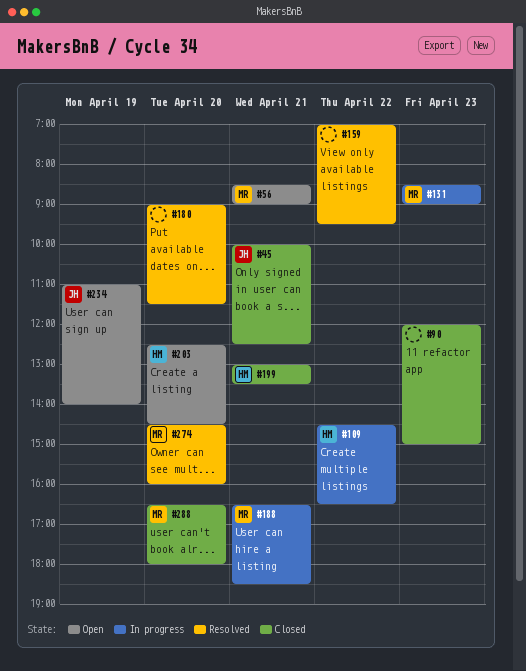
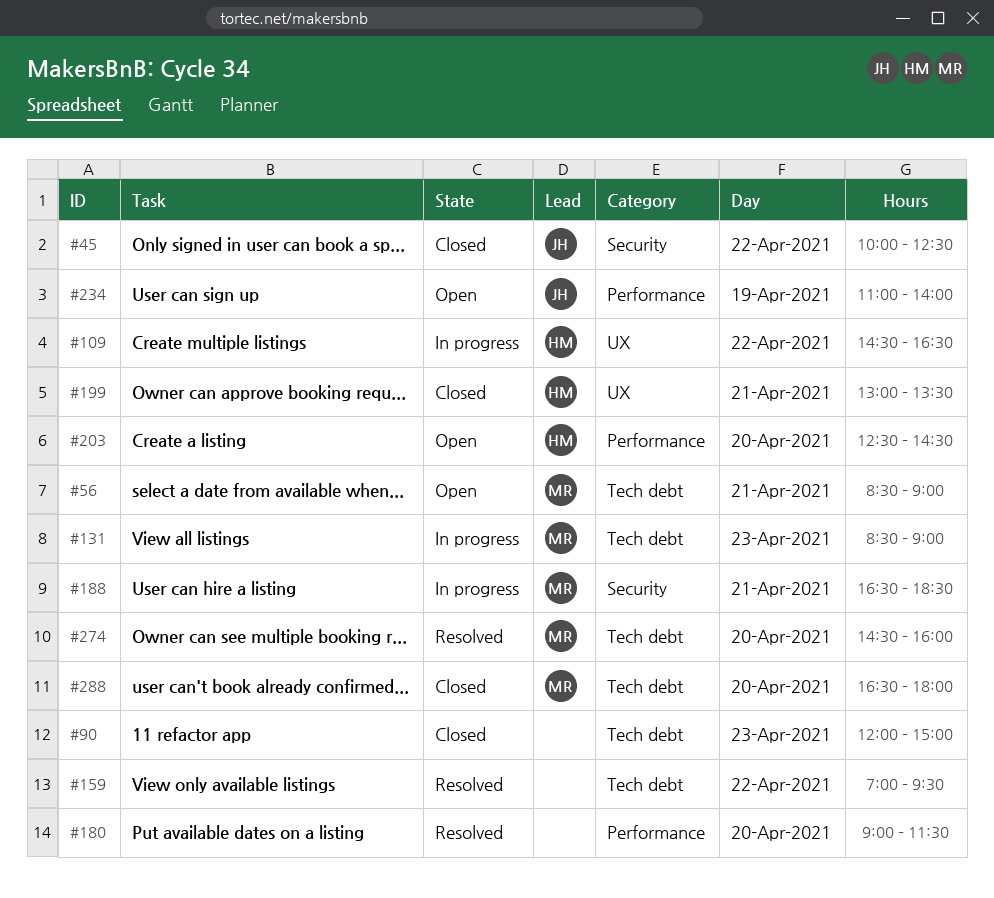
#45, day: Apr 21 -> Apr 22

